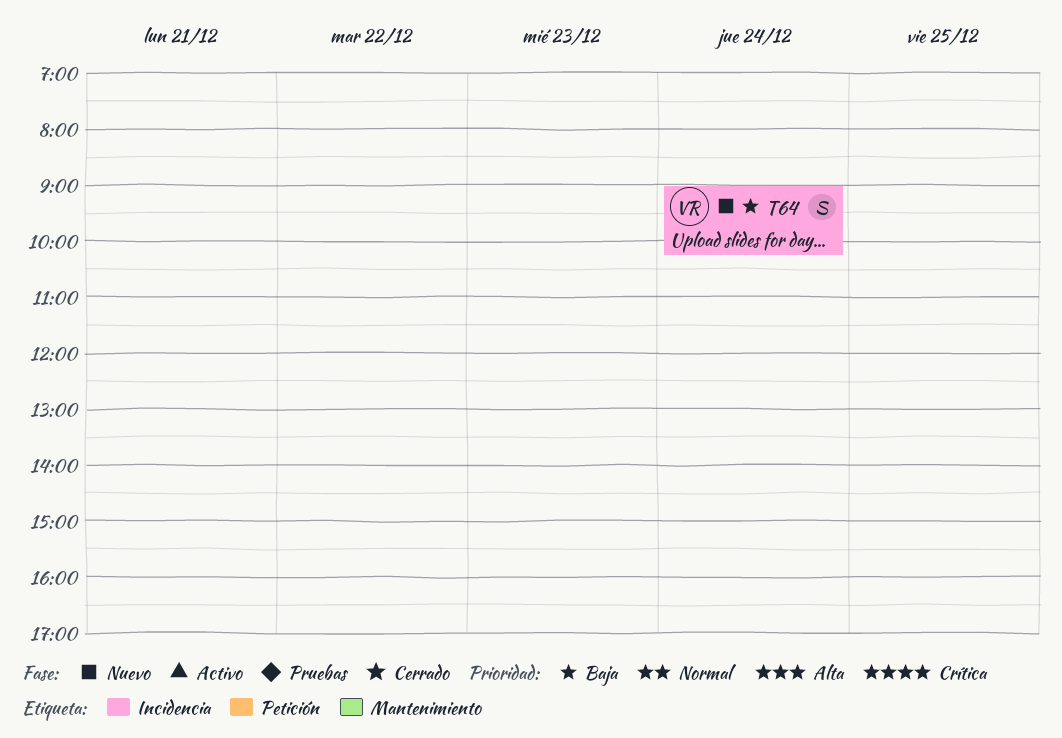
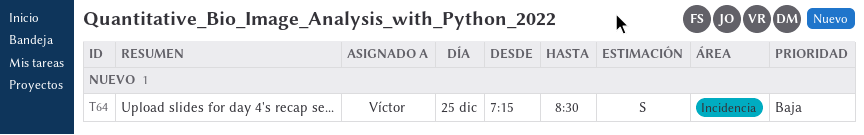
T64, day: Dec 24 -> Dec 25
T64, begins: 09:00 -> 07:15
T64, ends: 10:15 -> 08:30

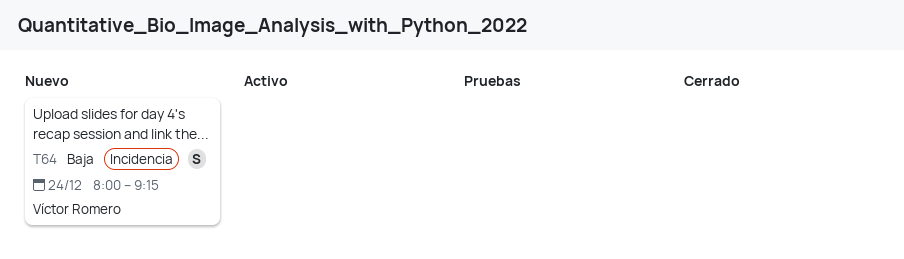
T64, day: Dec 25 -> Dec 24
T64, begins: 07:15 -> 08:00
T64, ends: 08:30 -> 09:15

